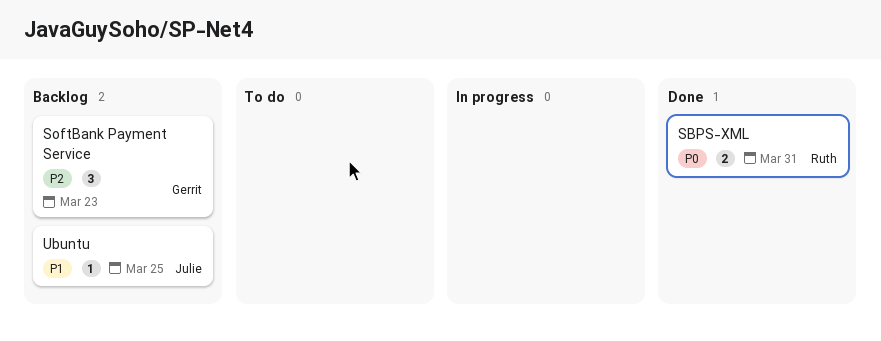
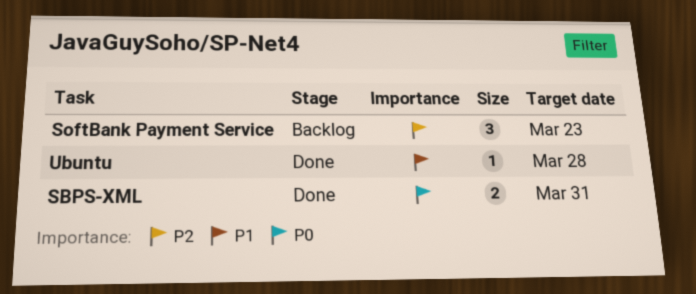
Ubuntu, status: Backlog -> Done
Ubuntu, due: Mar 25 -> Mar 28

